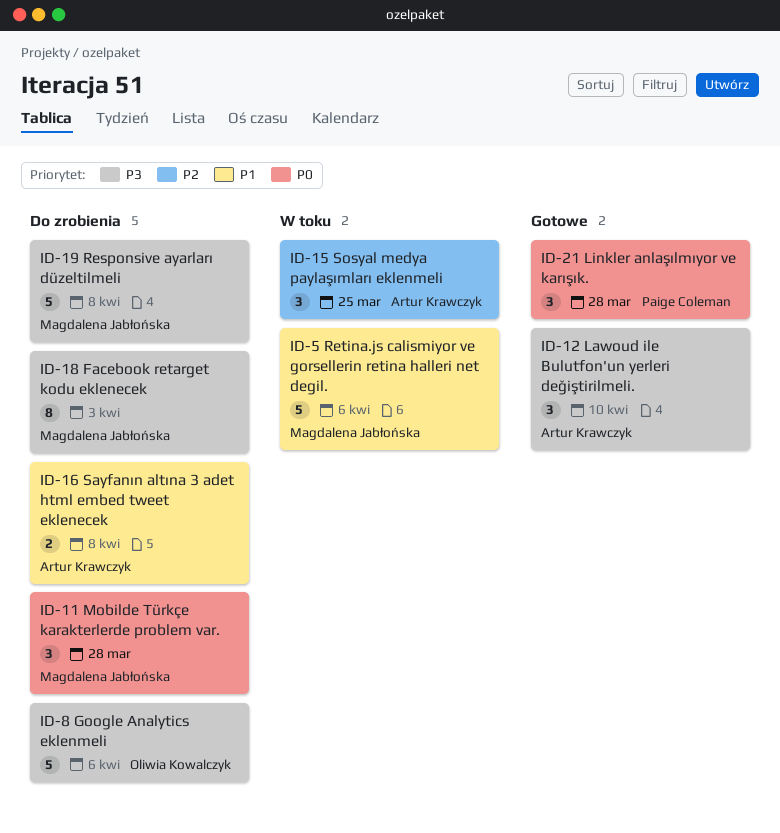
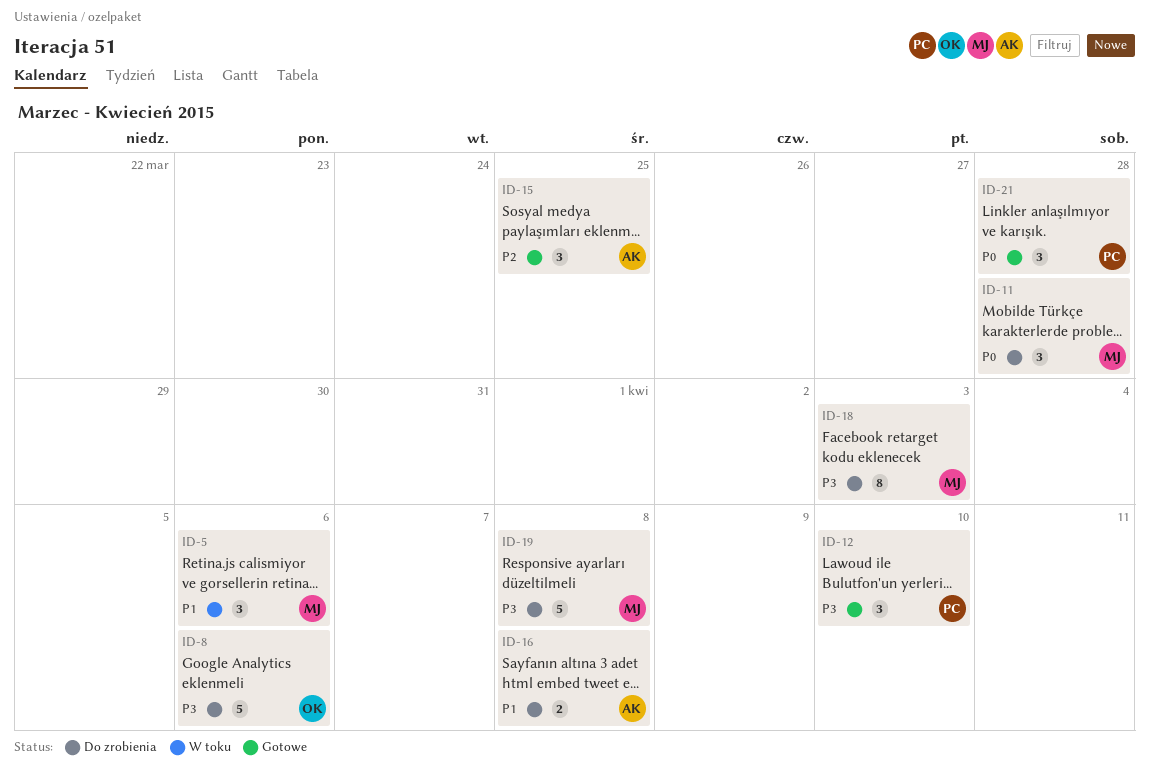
ID-5, estimate: 5 -> 3
ID-12, owner: Artur Krawczyk -> Paige Coleman
ID-15, status: W toku -> Gotowe

